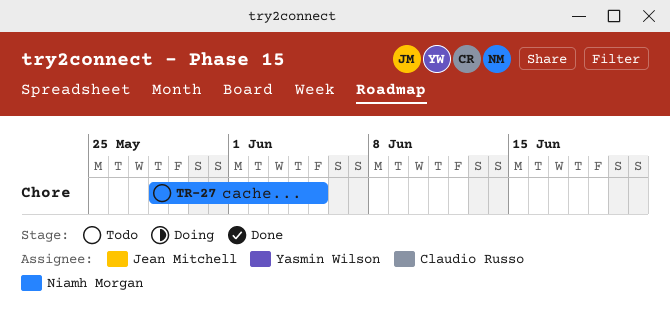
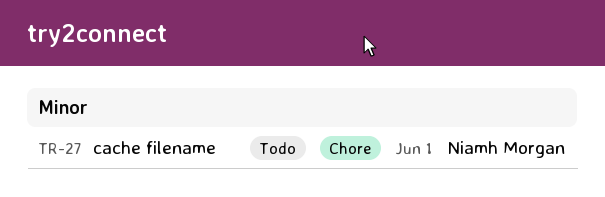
TR-27, due: Jun 5 -> Jun 1

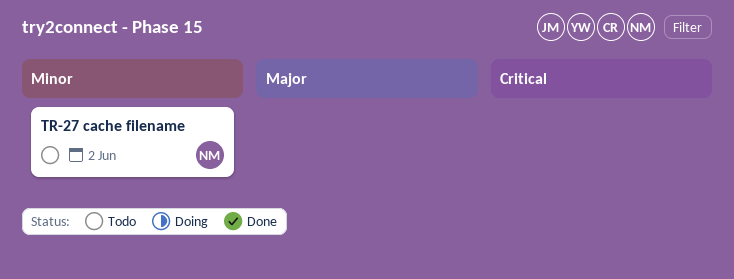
TR-27, due: Jun 1 -> Jun 2

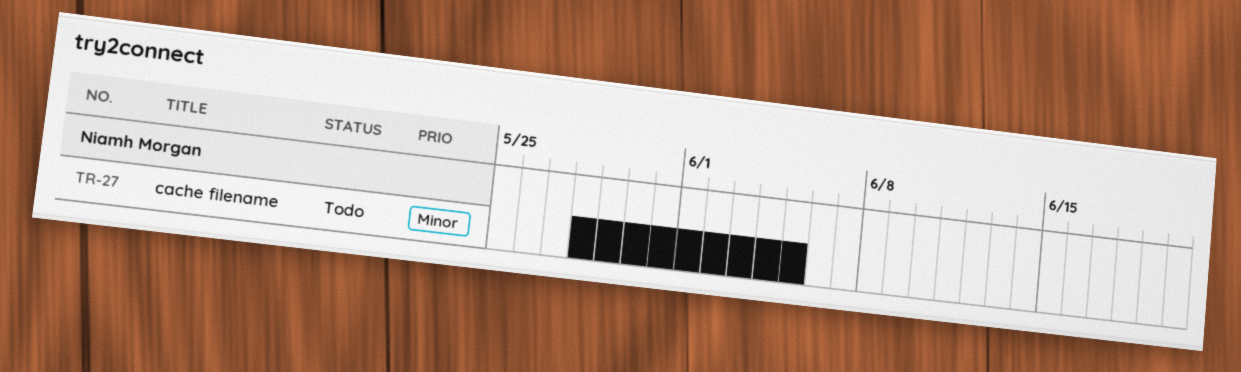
TR-27, due: Jun 2 -> Jun 5

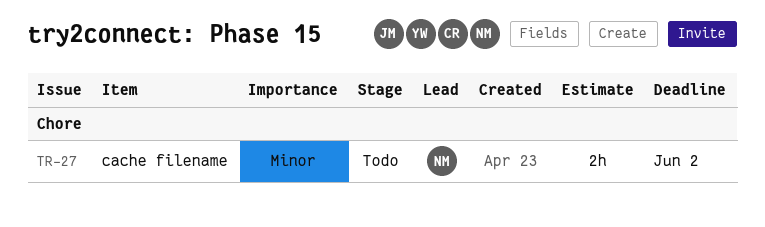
TR-27, due: Jun 5 -> Jun 2

